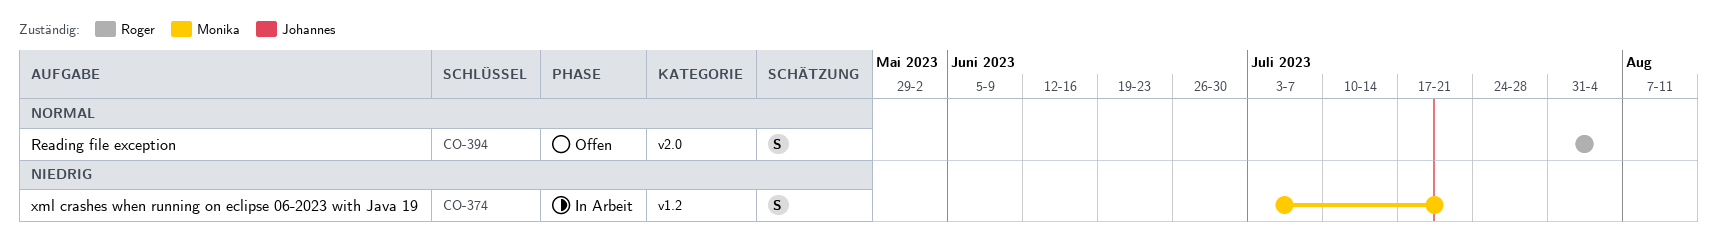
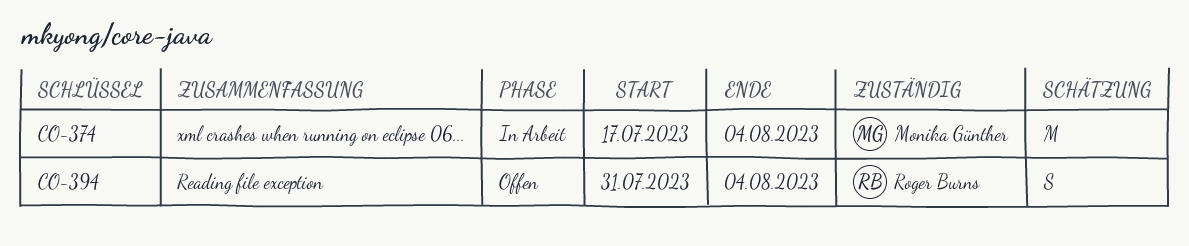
CO-374, estimate: S -> M
CO-374, start: Jul 3 -> Jul 17
CO-374, due: Jul 21 -> Aug 4

